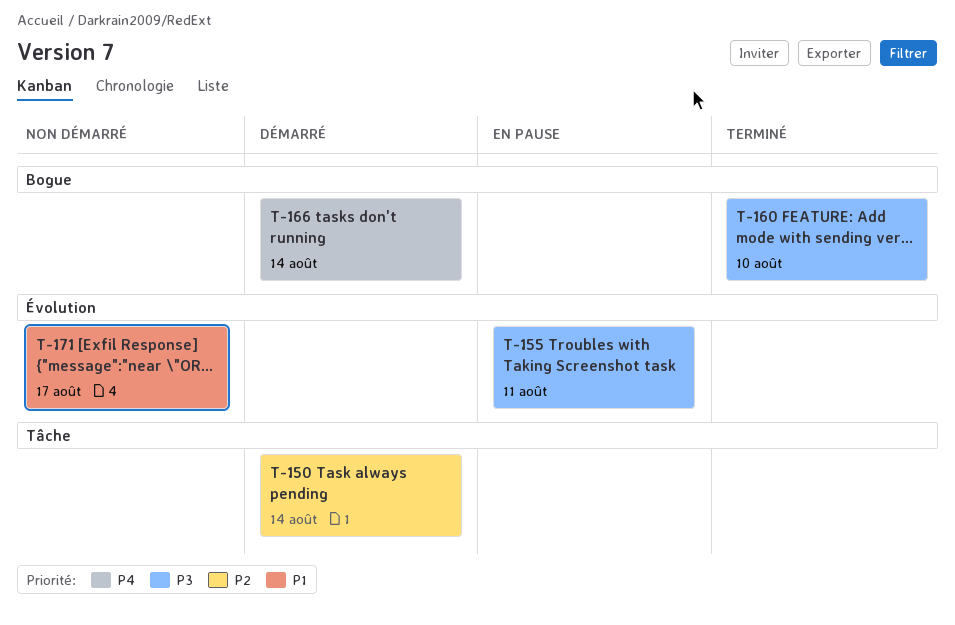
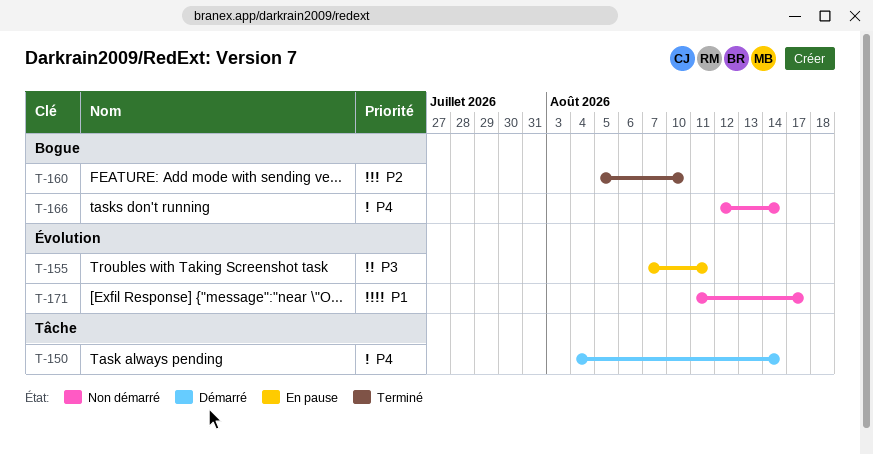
T-150, priority: P2 -> P4
T-160, priority: P3 -> P2
T-166, status: Démarré -> Non démarré

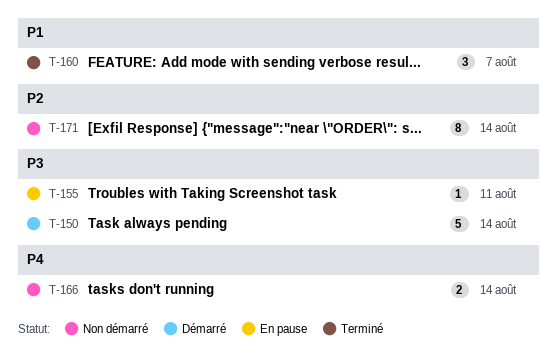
T-150, priority: P4 -> P3
T-160, priority: P2 -> P1
T-160, due: Aug 10 -> Aug 7
T-171, priority: P1 -> P2
T-171, due: Aug 17 -> Aug 14

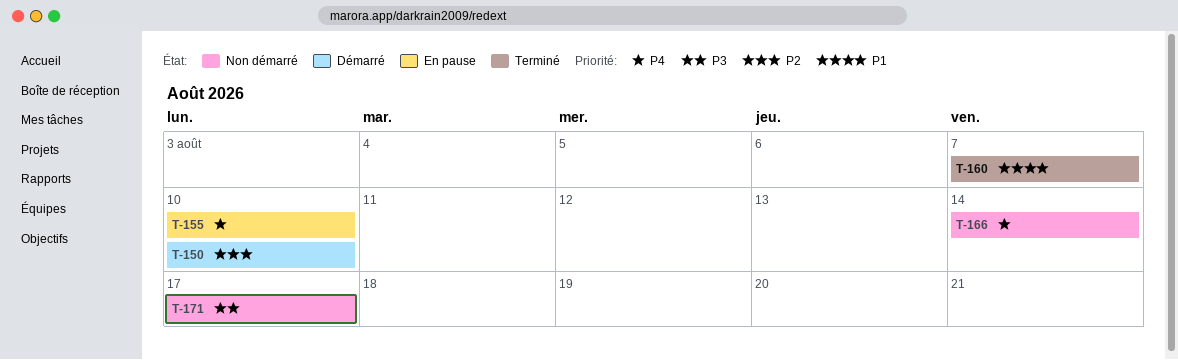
T-150, priority: P3 -> P2
T-150, due: Aug 14 -> Aug 10
T-155, priority: P3 -> P4
T-155, due: Aug 11 -> Aug 10
T-171, priority: P2 -> P3
T-171, due: Aug 14 -> Aug 17

